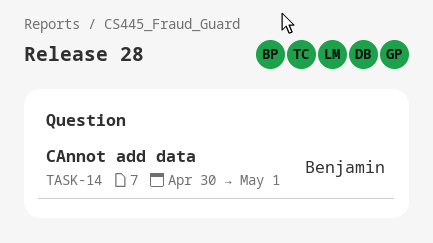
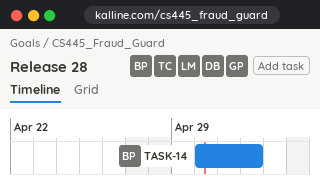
TASK-14, due: May 1 -> May 2

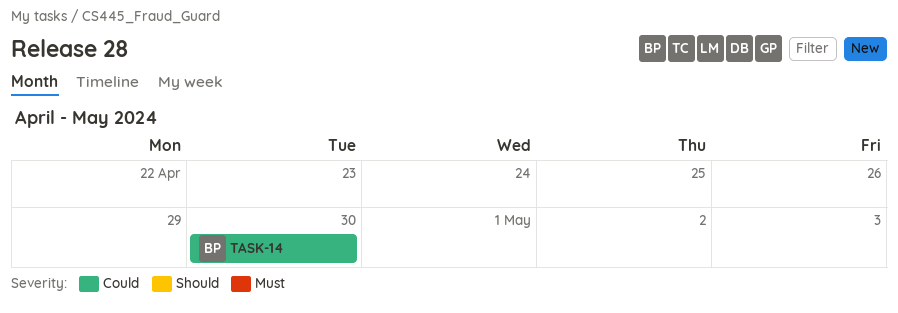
TASK-14, due: May 2 -> Apr 30

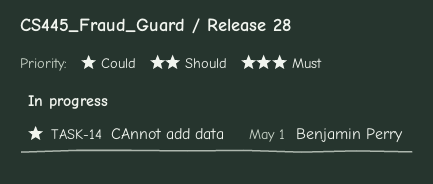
TASK-14, due: Apr 30 -> May 1

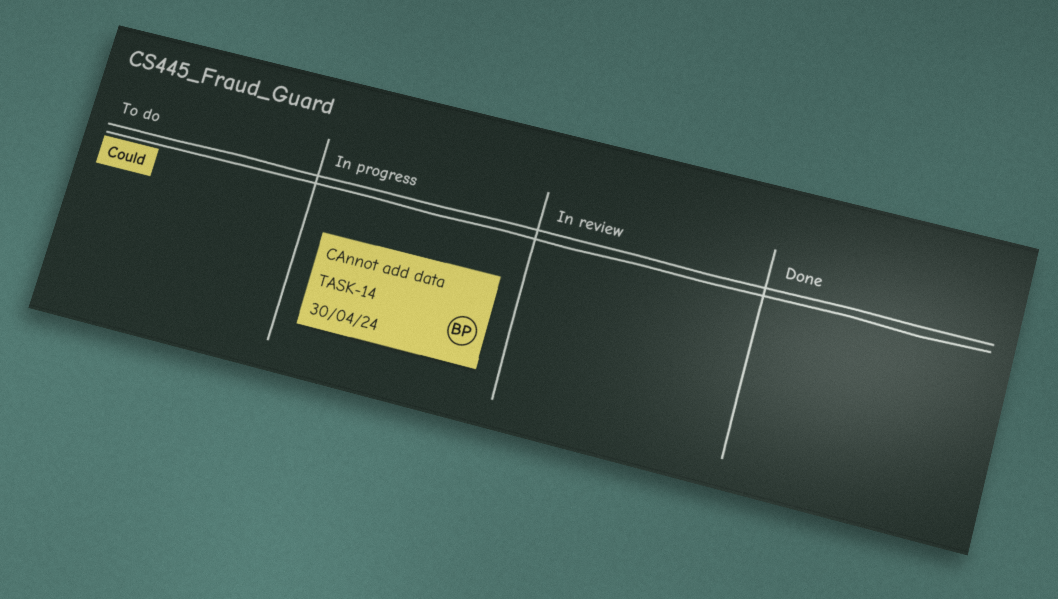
TASK-14, due: May 1 -> Apr 30

